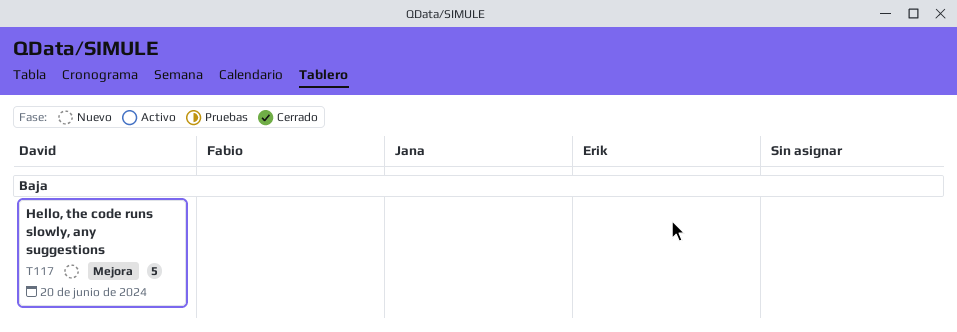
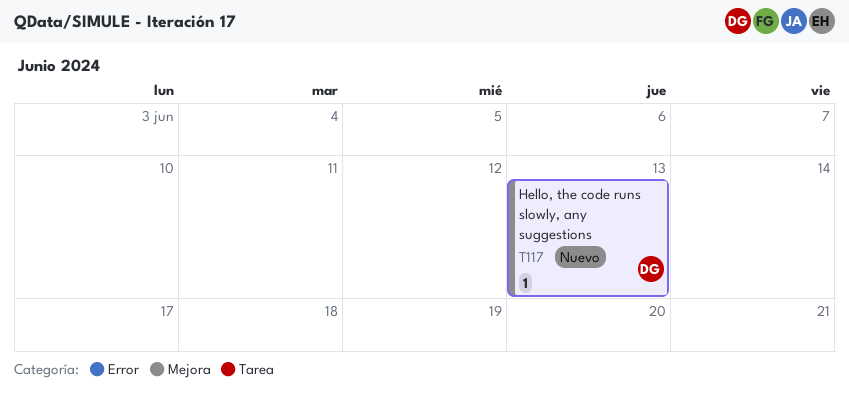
T117, estimate: 5 -> 1
T117, due: Jun 20 -> Jun 13

